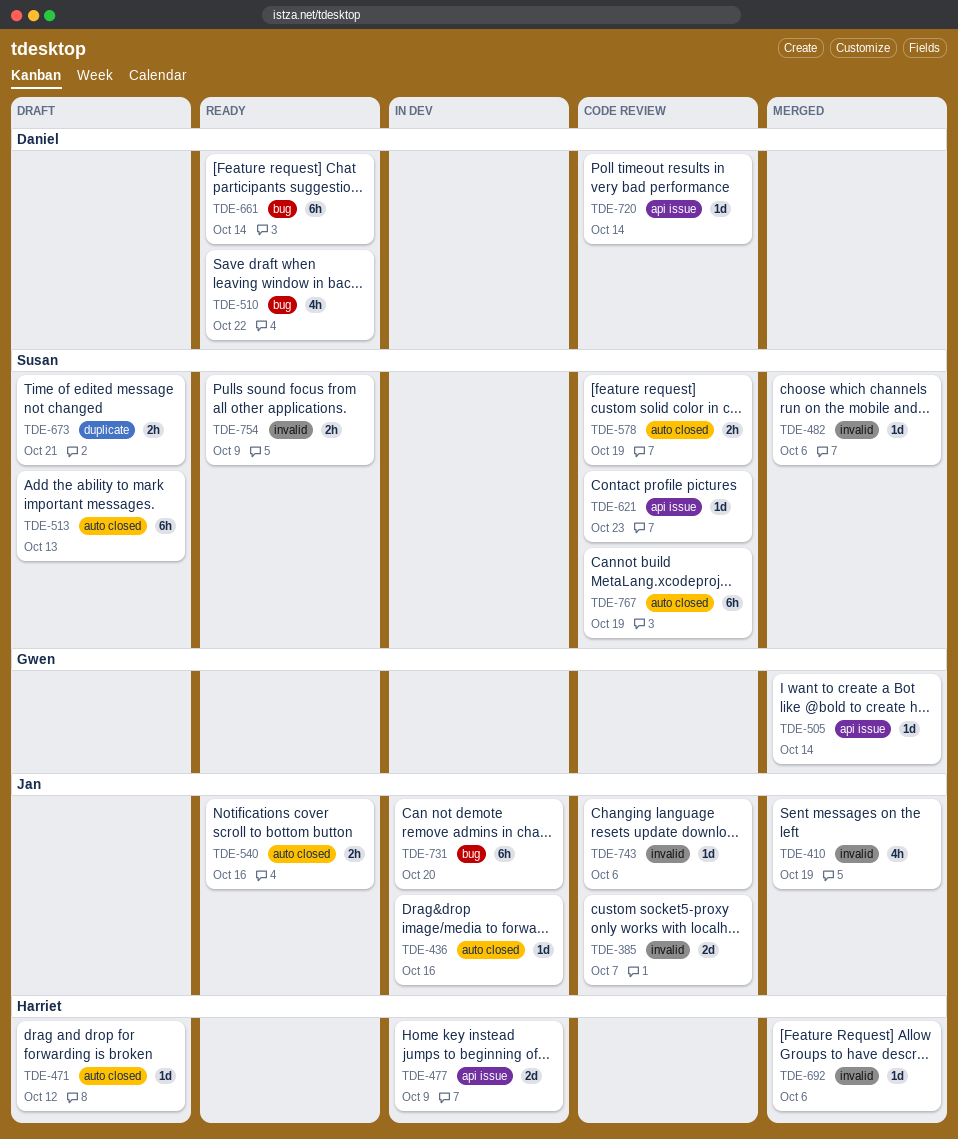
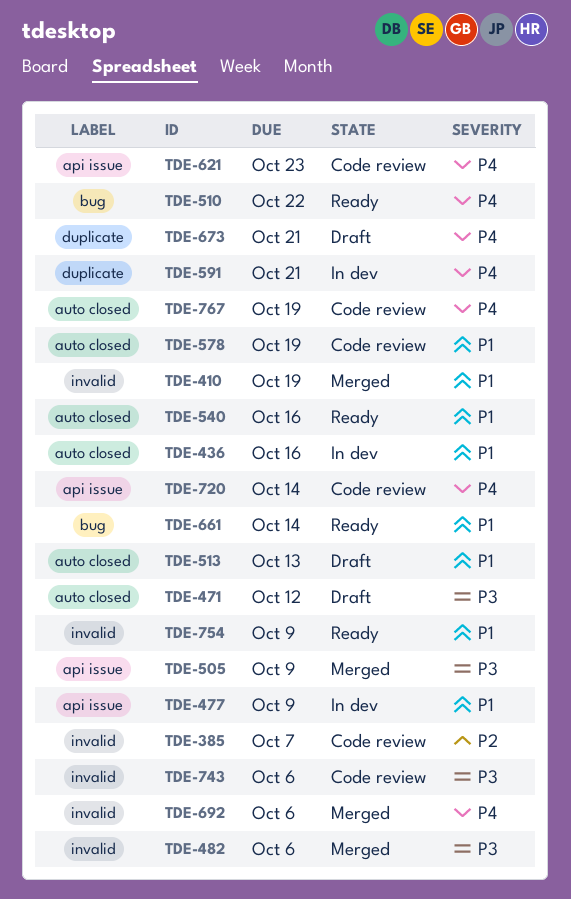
TDE-505, due: Oct 14 -> Oct 9
TDE-591: none -> present
TDE-731: present -> none

